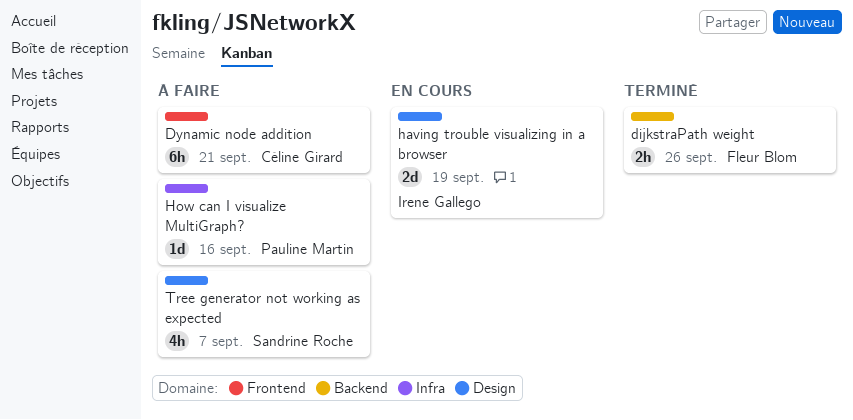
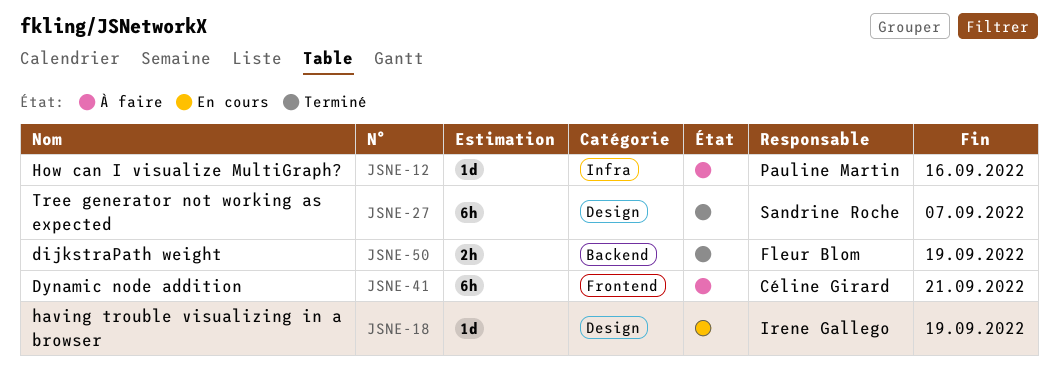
dijkstraPath weight, due: Sep 26 -> Sep 19
having trouble visualizing in a browser, estimate: 2d -> 1d
Tree generator not working as expected, status: À faire -> Terminé
Tree generator not working as expected, estimate: 4h -> 6h

